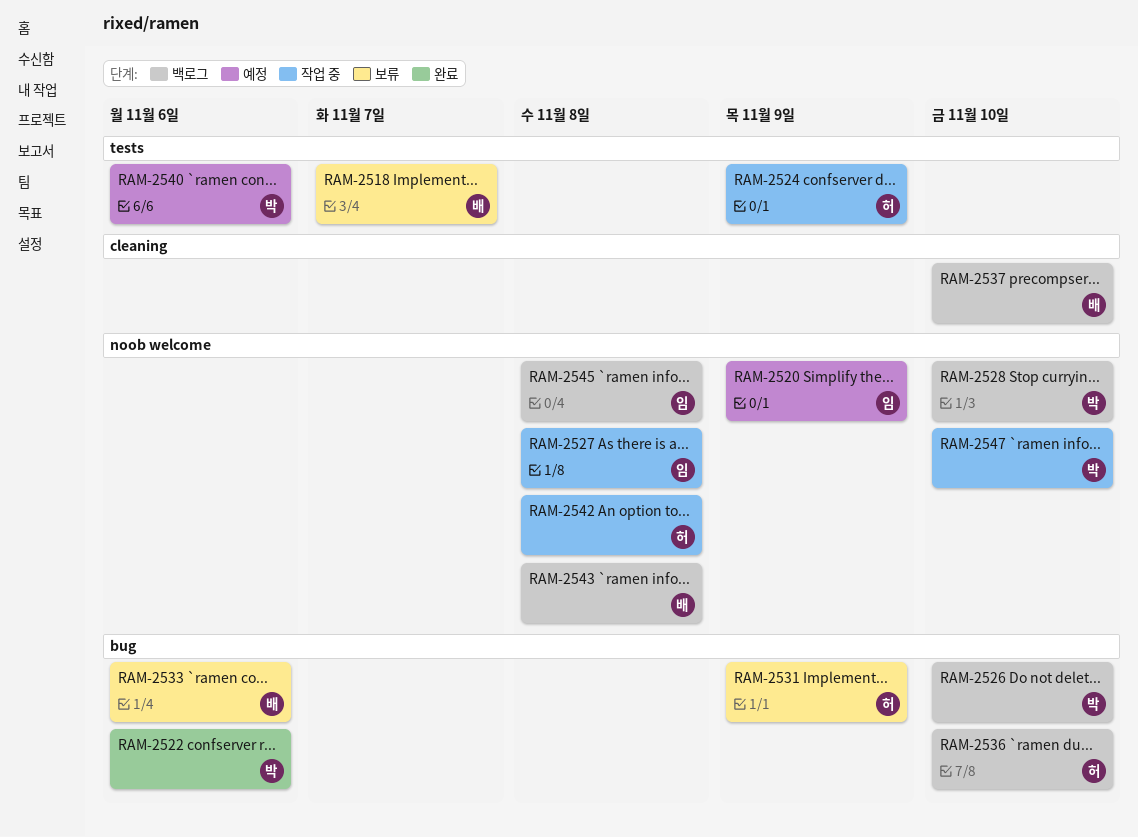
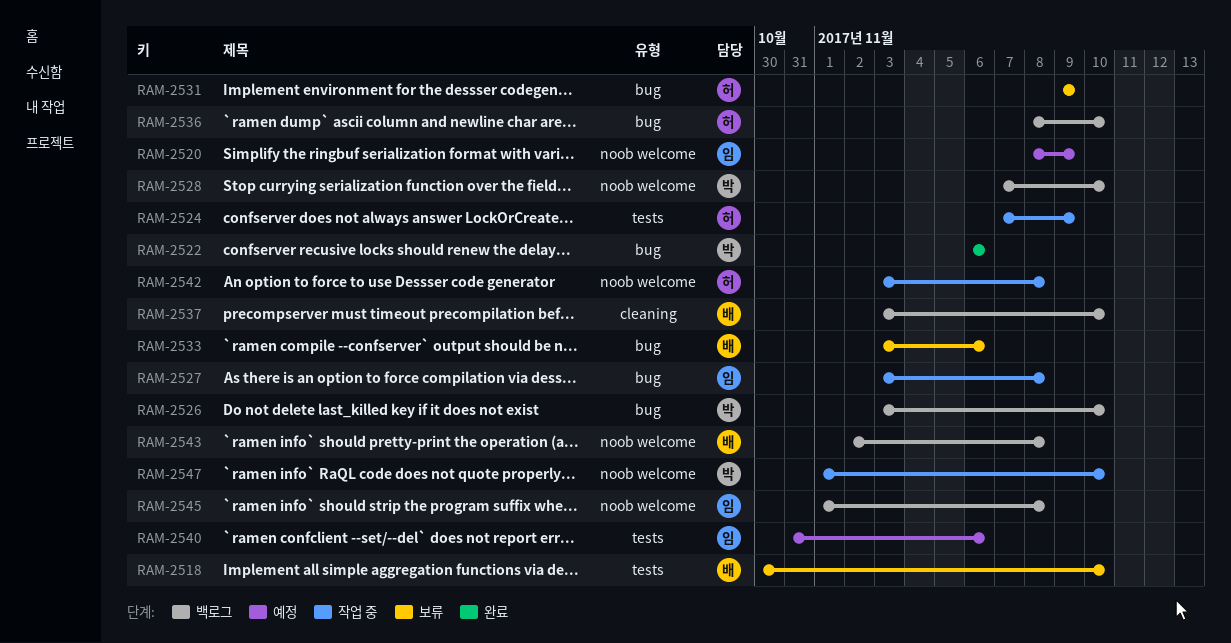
RAM-2518, due: Nov 7 -> Nov 10
RAM-2527, label: noob welcome -> bug
RAM-2540, owner: 박 -> 임

